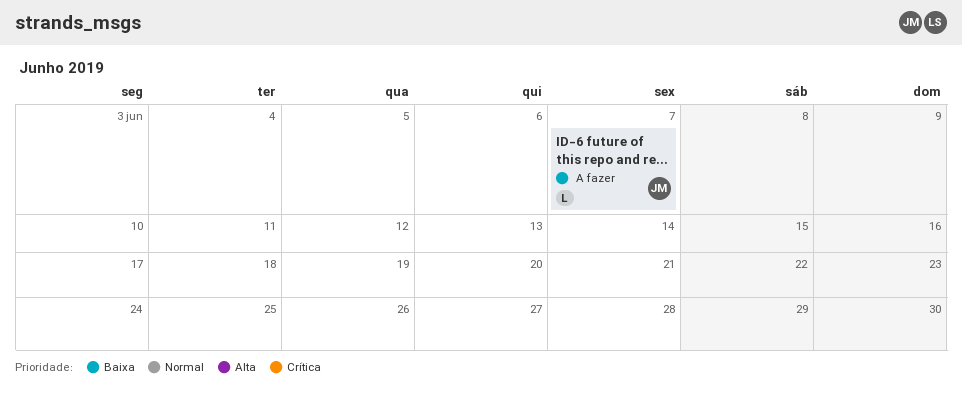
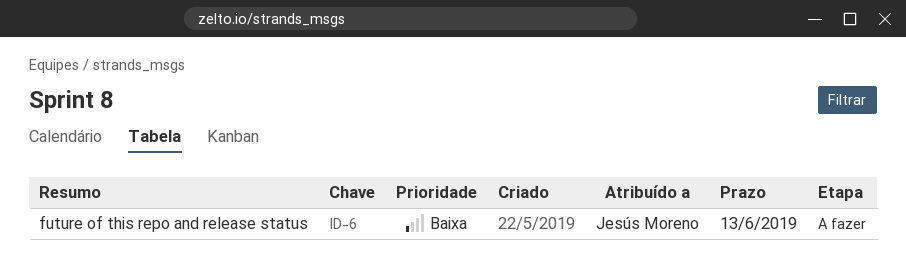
ID-6, due: Jun 7 -> Jun 13

